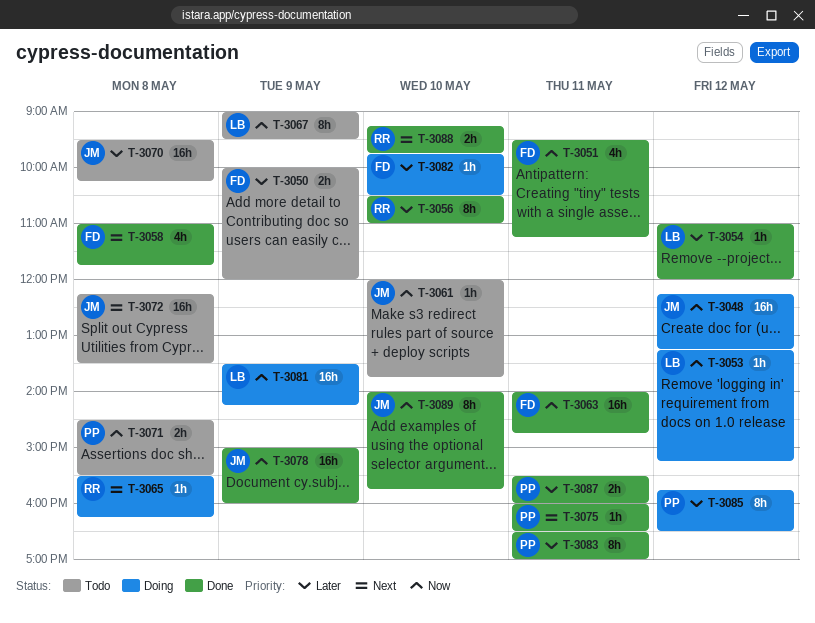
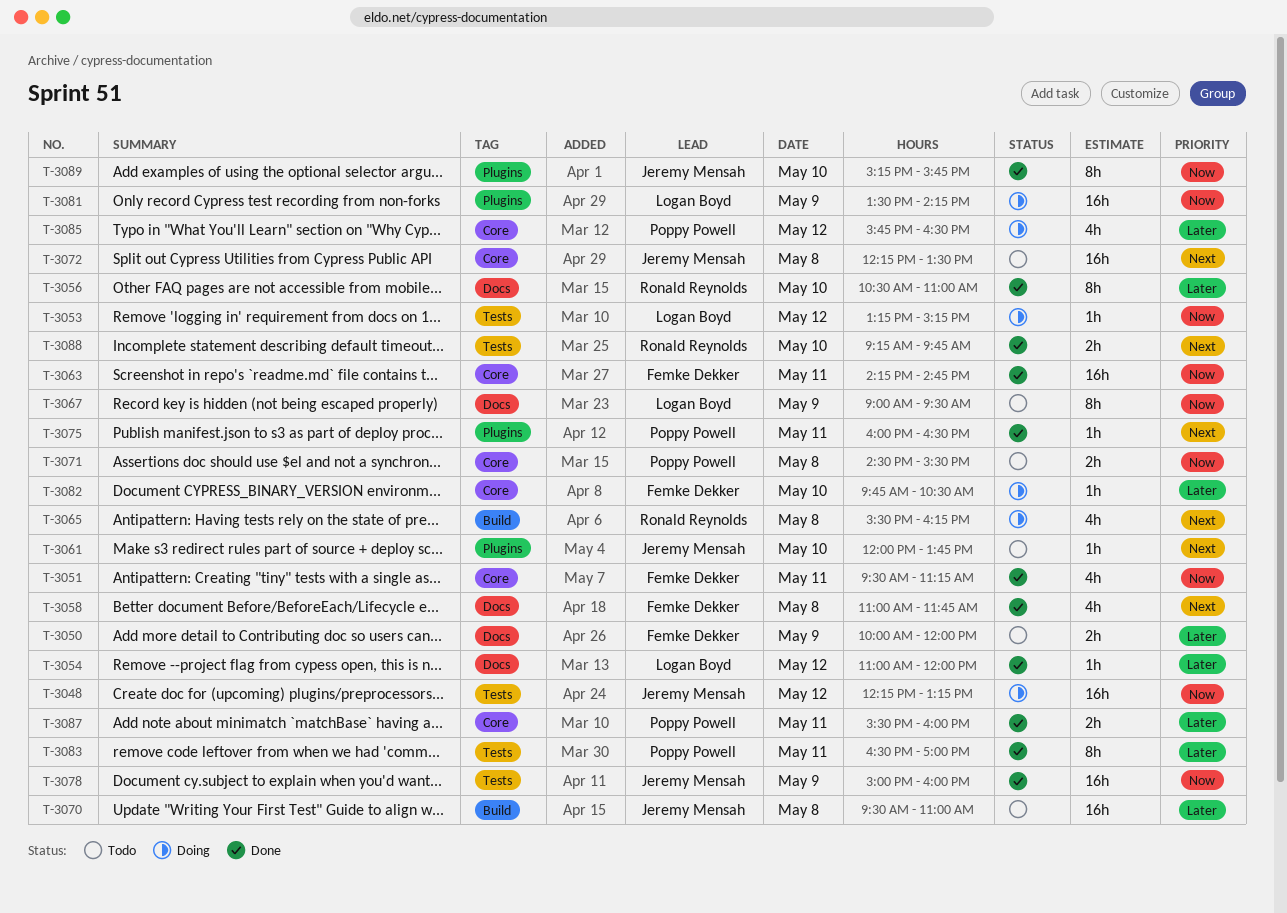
T-3061, priority: Now -> Next
T-3063, begins: 14:00 -> 14:15
T-3065, estimate: 1h -> 4h
T-3070, ends: 10:15 -> 11:00
T-3085, estimate: 8h -> 4h
T-3089, begins: 14:00 -> 15:15

